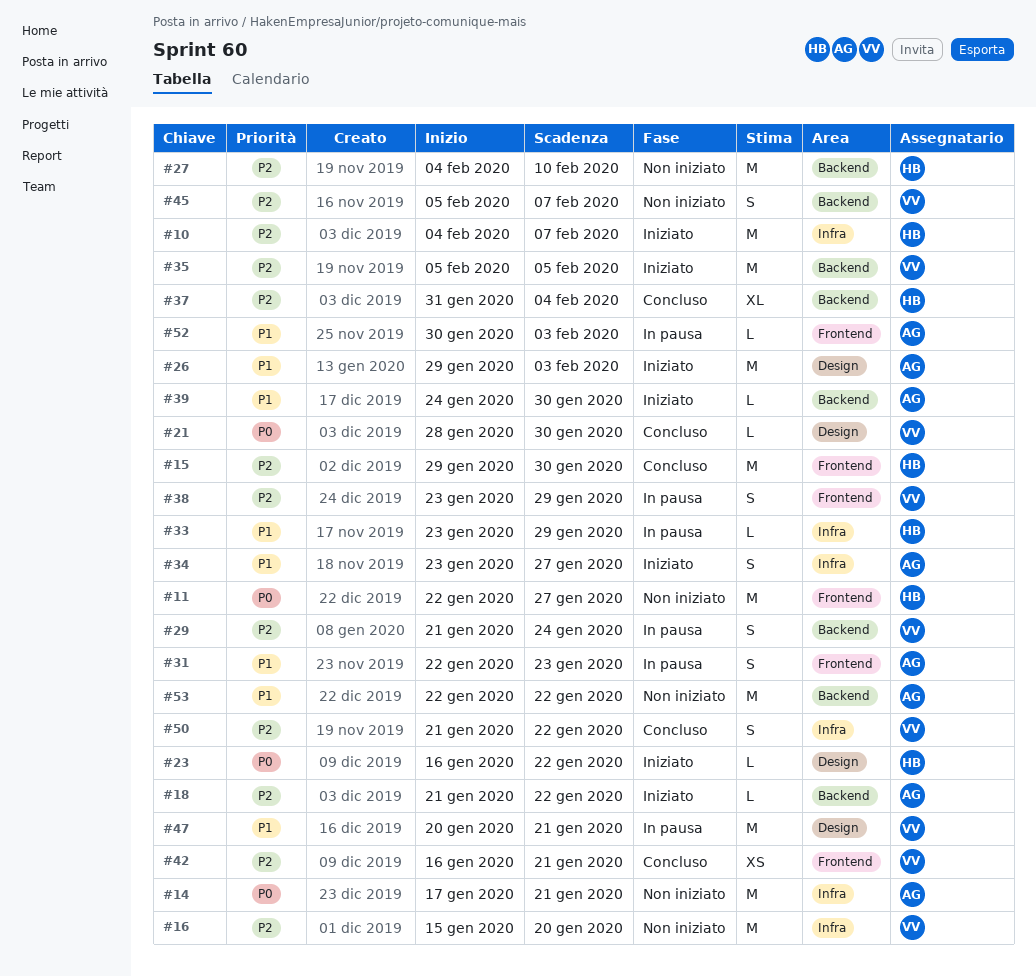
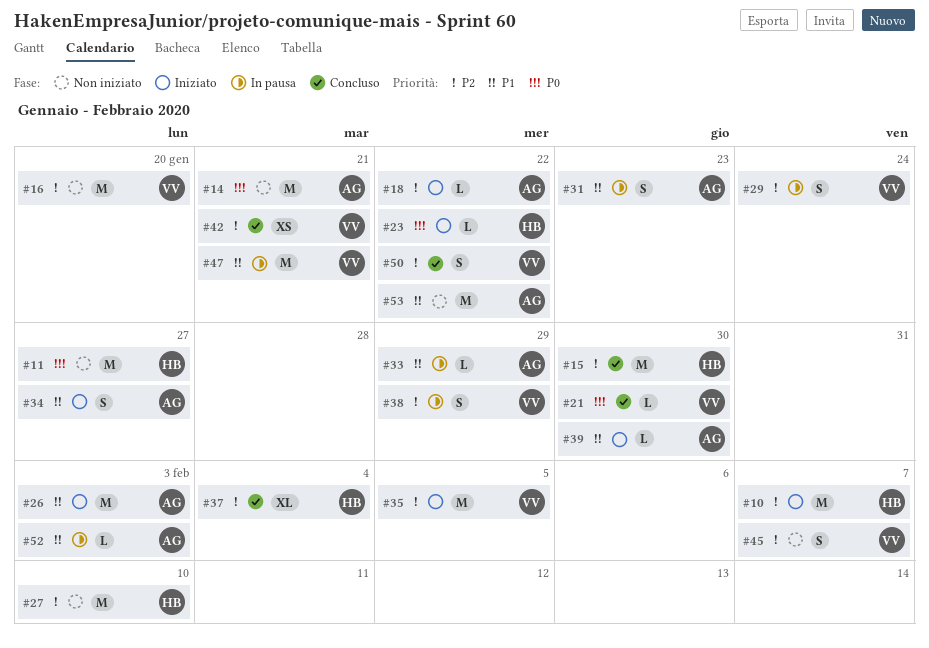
#33, owner: HB -> AG

